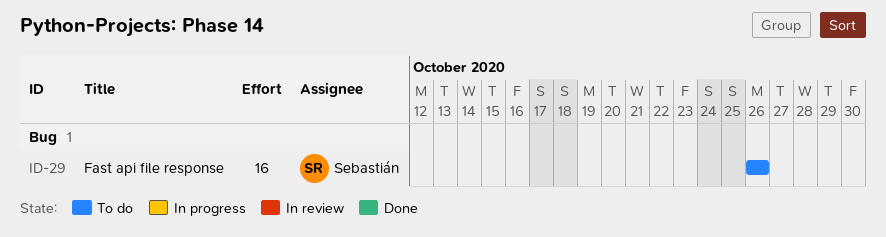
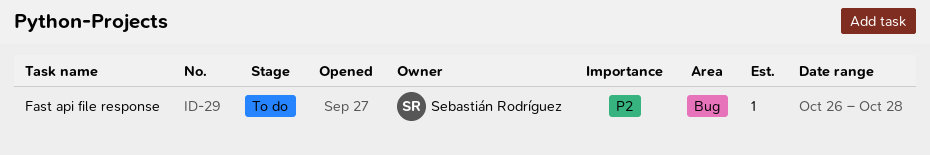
ID-29, estimate: 16 -> 1
ID-29, due: Oct 26 -> Oct 28

